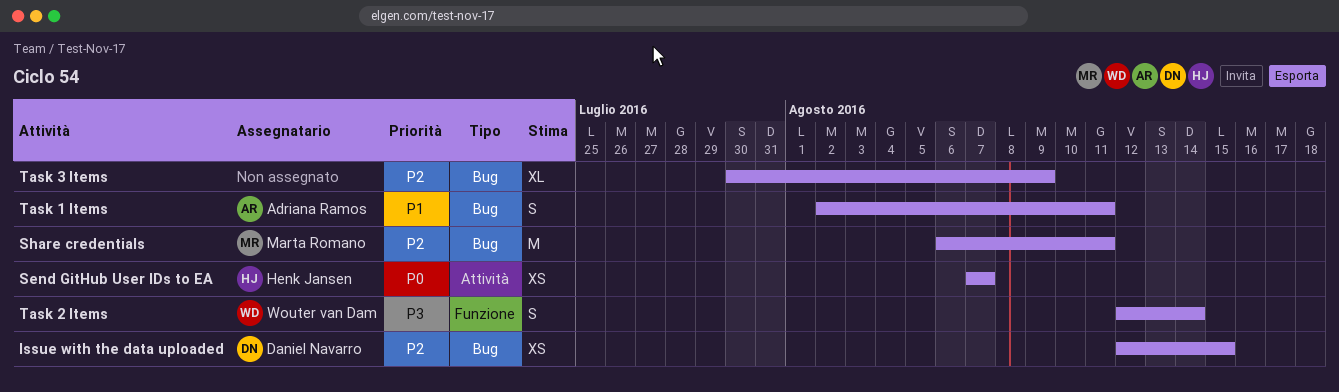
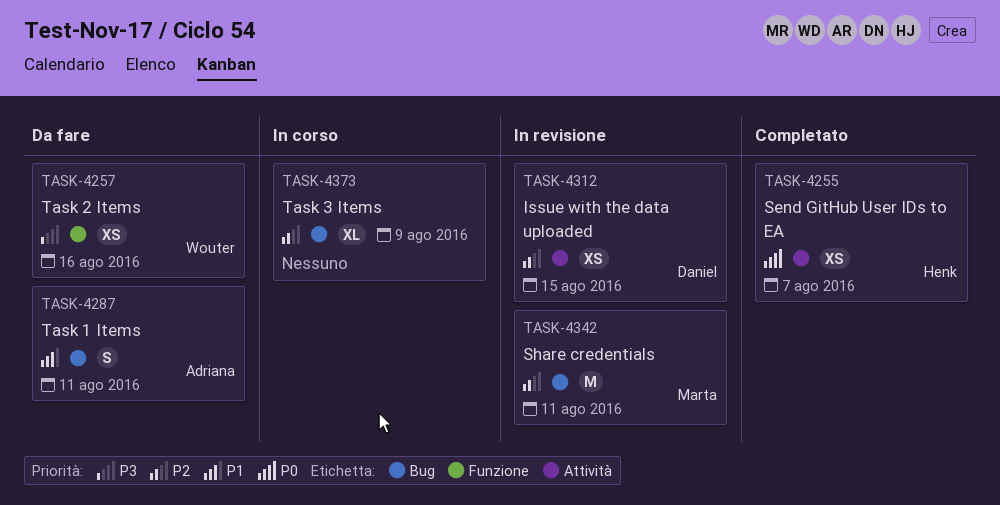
Issue with the data uploaded, label: Bug -> Attività
Task 2 Items, estimate: S -> XS
Task 2 Items, due: Aug 14 -> Aug 16

